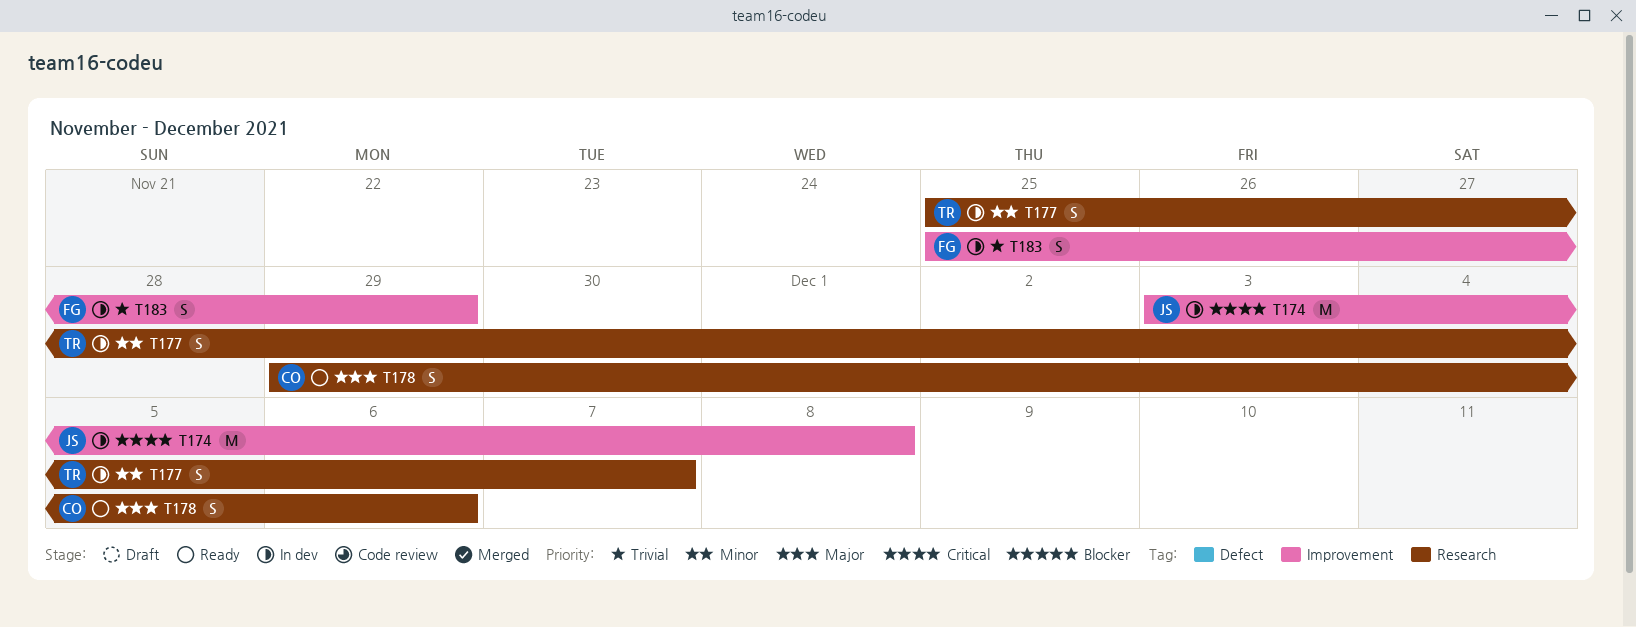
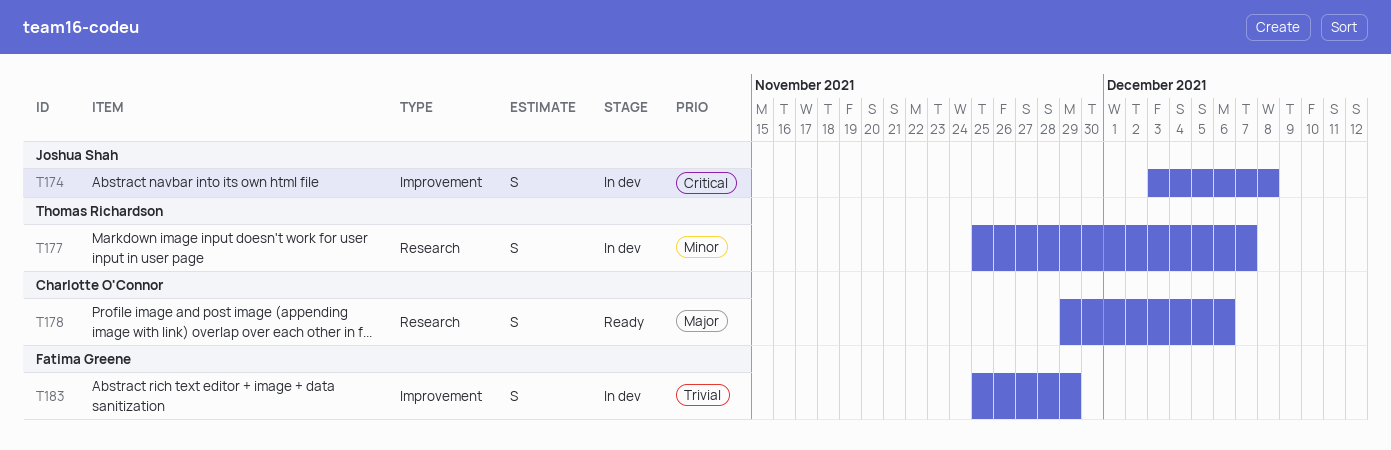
T174, estimate: M -> S

